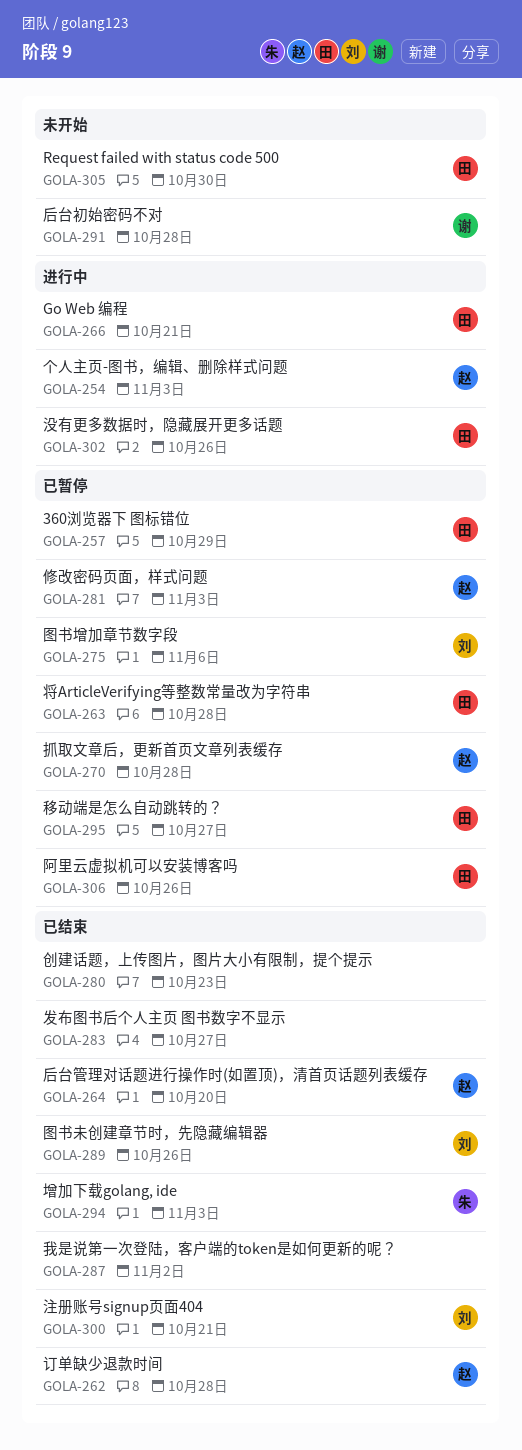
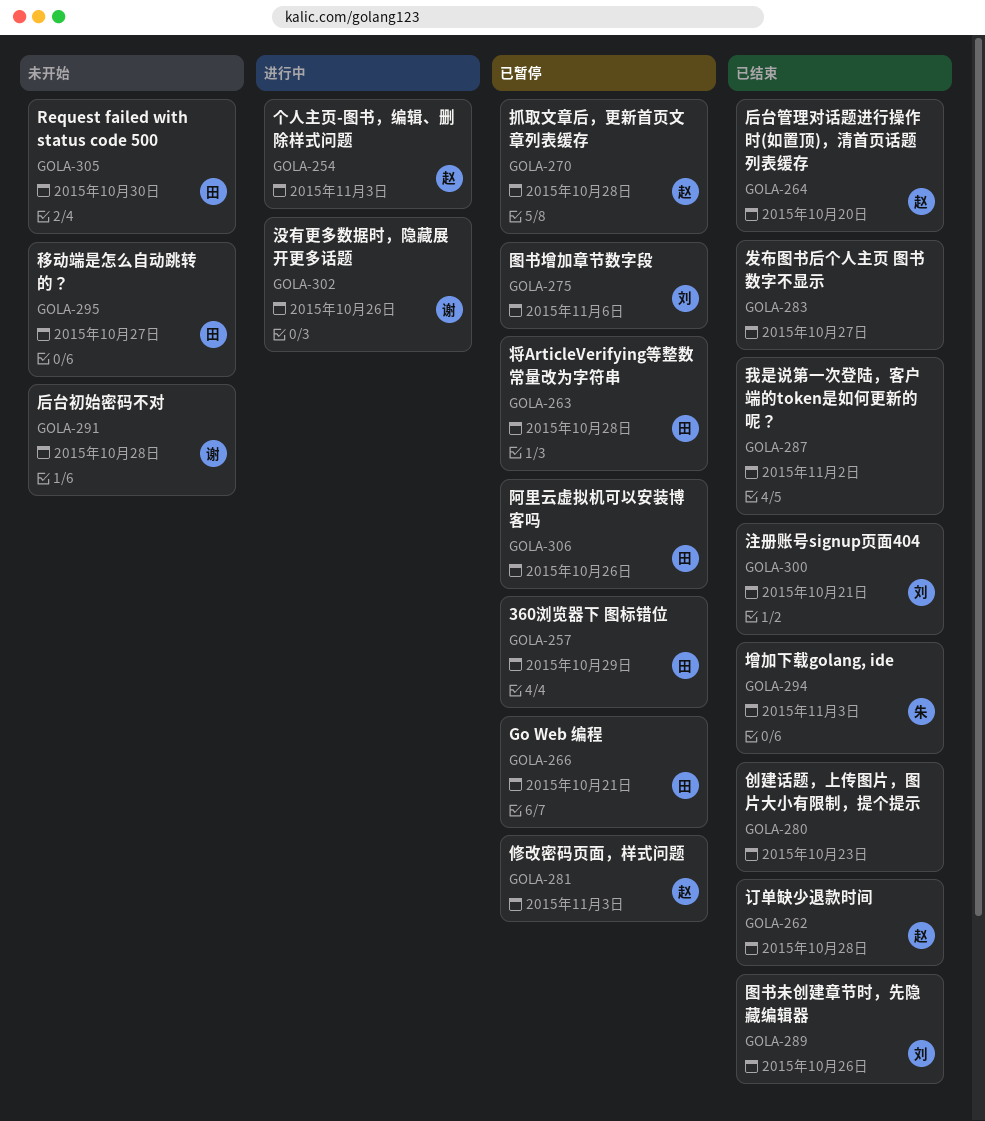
GOLA-266, status: 进行中 -> 已暂停
GOLA-295, status: 已暂停 -> 未开始
GOLA-302, owner: 田 -> 谢

